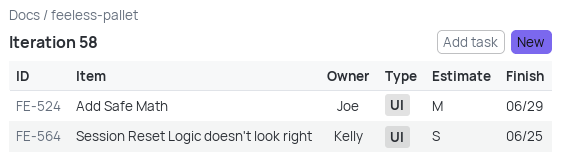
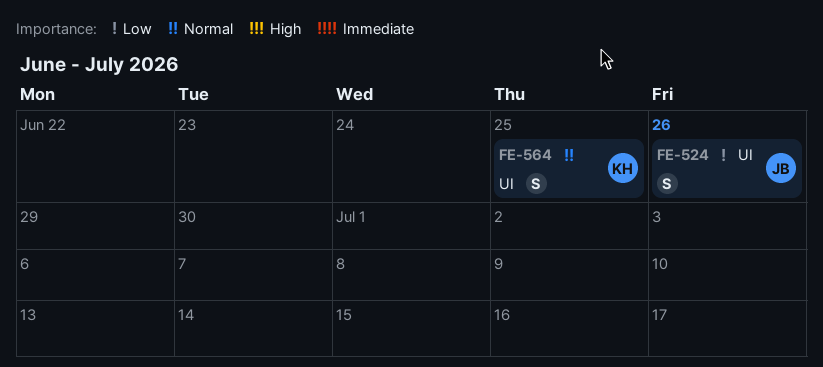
FE-524, estimate: M -> S
FE-524, due: Jun 29 -> Jun 26

